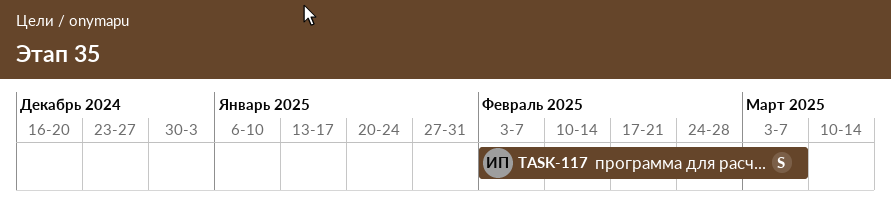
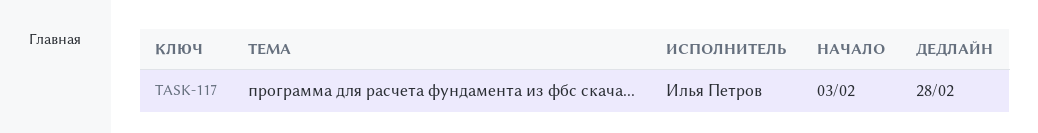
TASK-117, due: Mar 7 -> Feb 28

